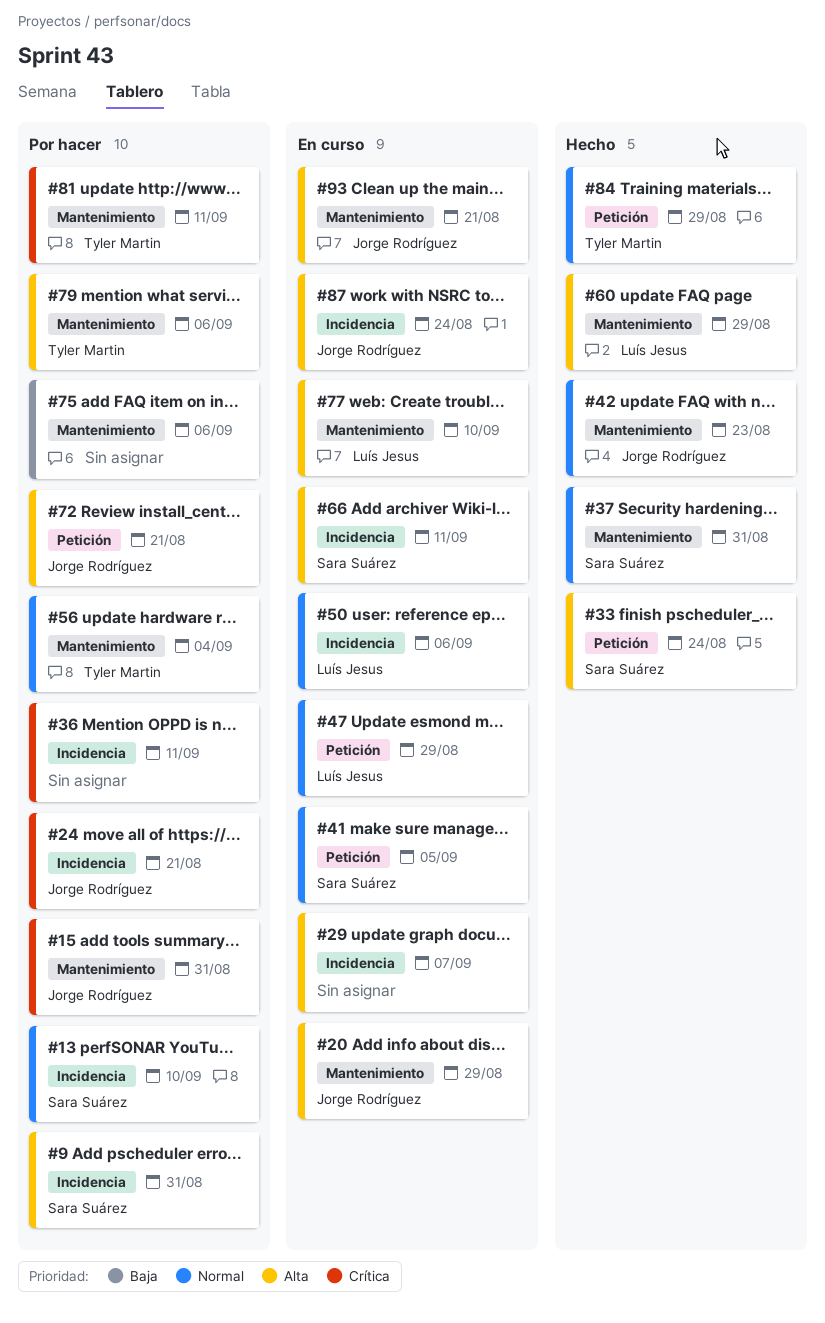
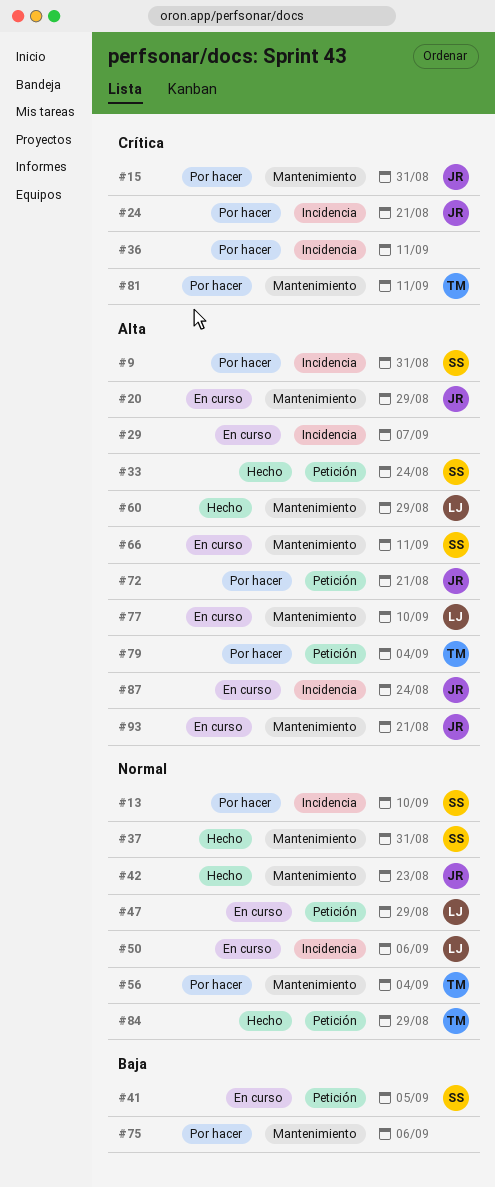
#41, priority: Normal -> Baja
#66, label: Incidencia -> Mantenimiento
#79, label: Mantenimiento -> Petición
#79, due: Sep 6 -> Sep 4

